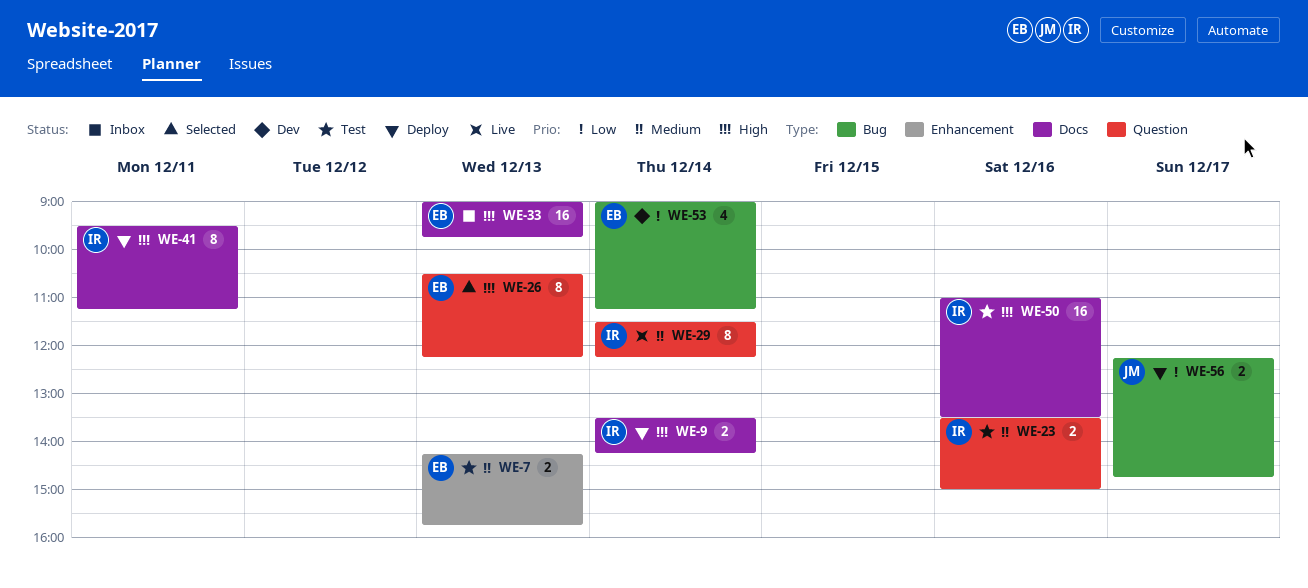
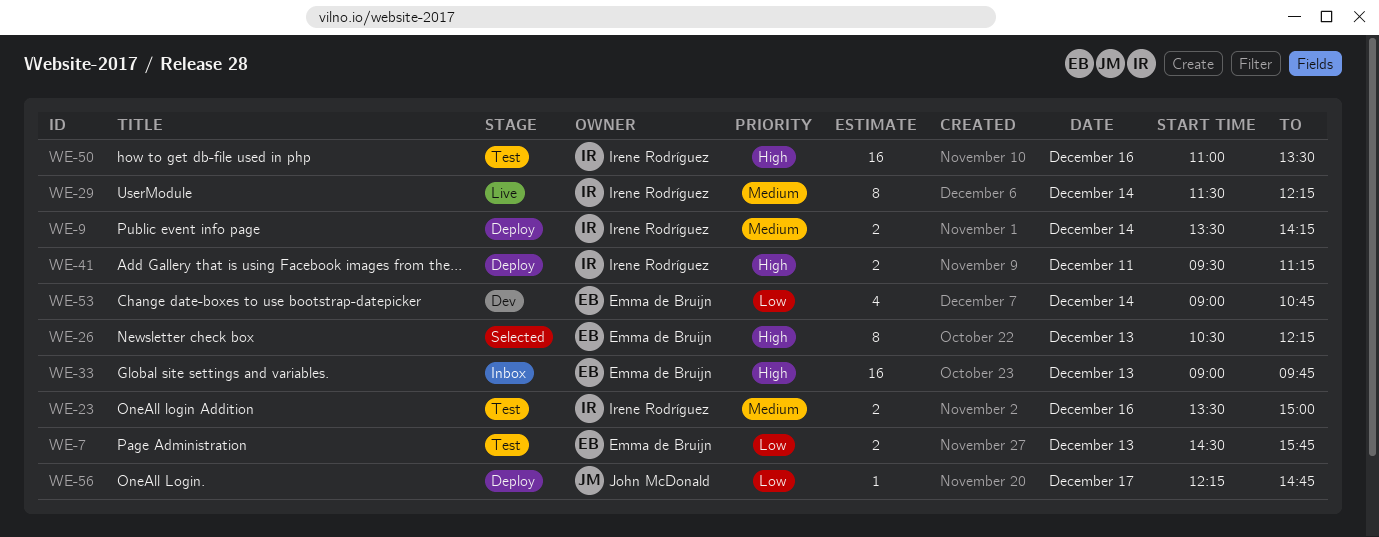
WE-7, priority: Medium -> Low
WE-7, begins: 14:15 -> 14:30
WE-9, priority: High -> Medium
WE-41, estimate: 8 -> 2
WE-53, ends: 11:15 -> 10:45
WE-56, estimate: 2 -> 1

